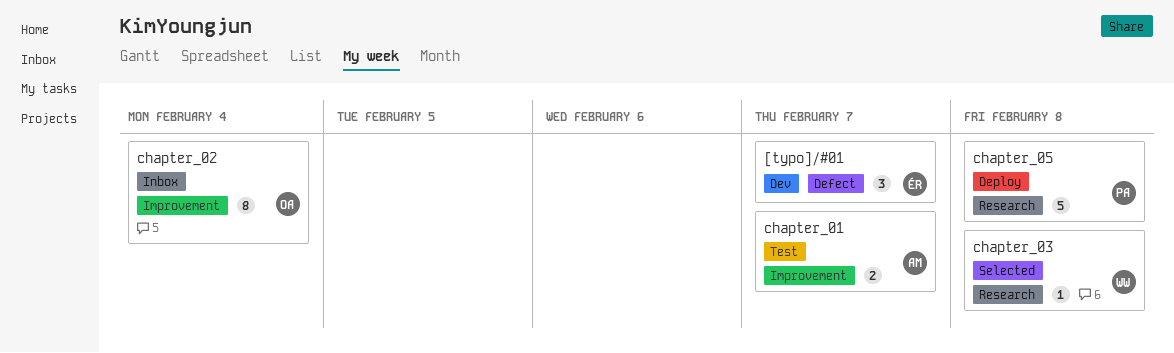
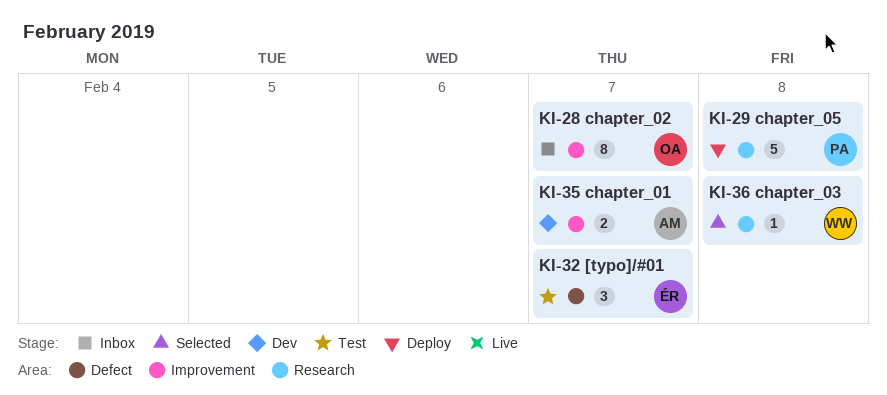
[typo]/#01, status: Dev -> Test
chapter_01, status: Test -> Dev
chapter_02, due: Feb 4 -> Feb 7

